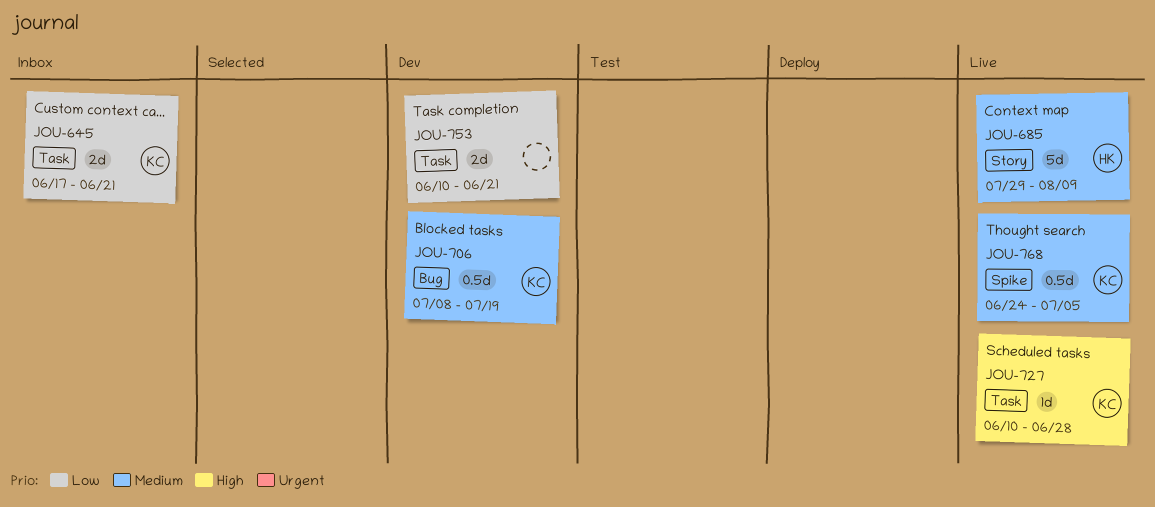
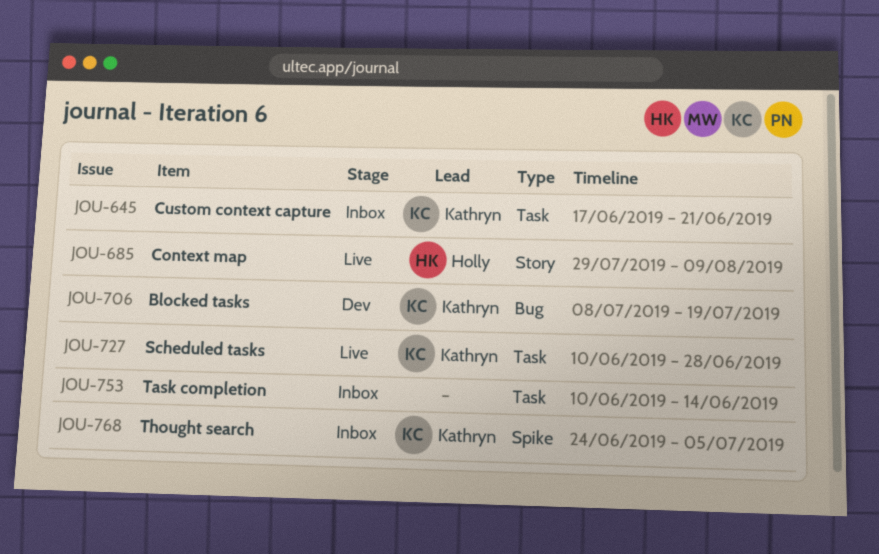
JOU-753, status: Dev -> Inbox
JOU-753, due: Jun 21 -> Jun 14
JOU-768, status: Live -> Inbox

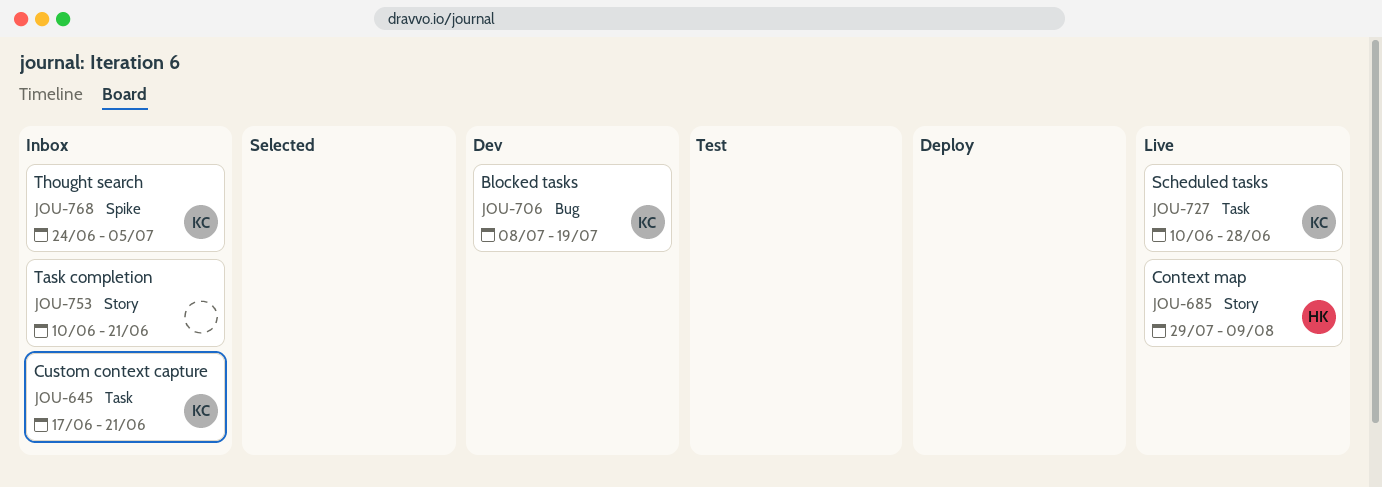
JOU-753, label: Task -> Story
JOU-753, due: Jun 14 -> Jun 21

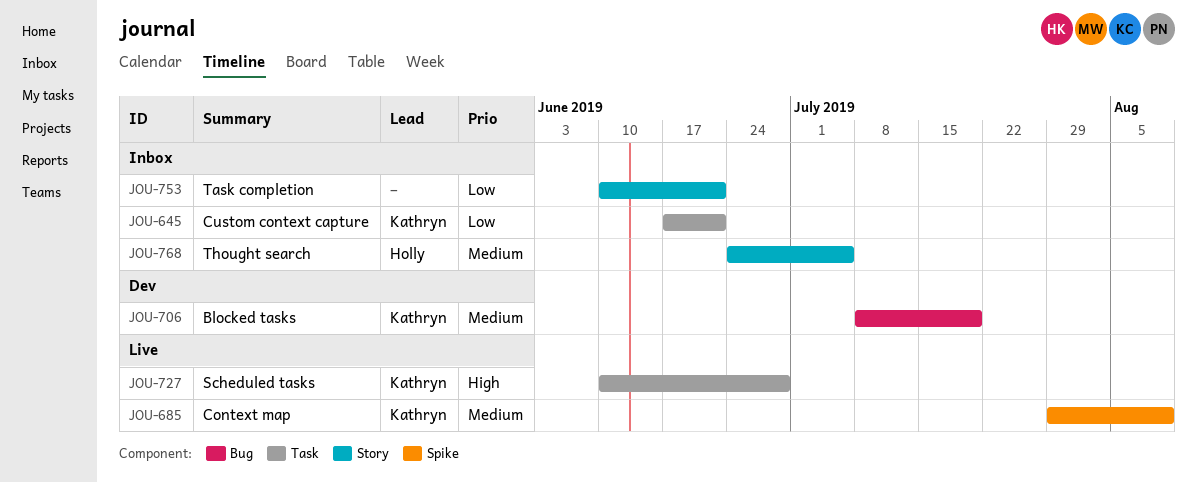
JOU-685, owner: Holly -> Kathryn
JOU-685, label: Story -> Spike
JOU-768, owner: Kathryn -> Holly
JOU-768, label: Spike -> Story

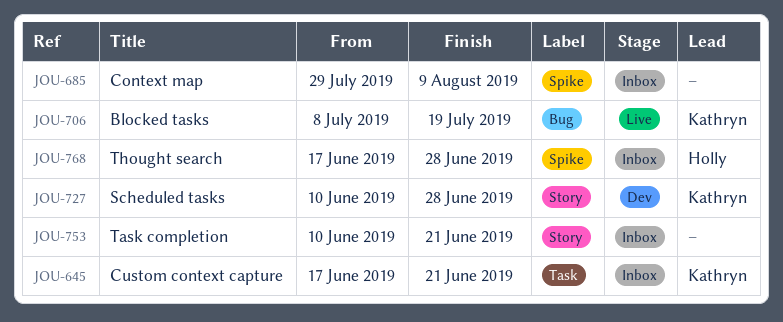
JOU-685, status: Live -> Inbox
JOU-685, owner: Kathryn -> none
JOU-706, status: Dev -> Live
JOU-727, status: Live -> Dev
JOU-727, label: Task -> Story
JOU-768, label: Story -> Spike
JOU-768, start: Jun 24 -> Jun 17
JOU-768, due: Jul 5 -> Jun 28

